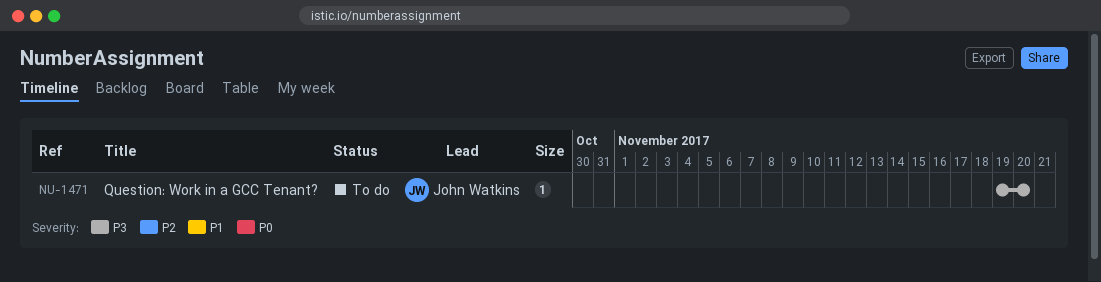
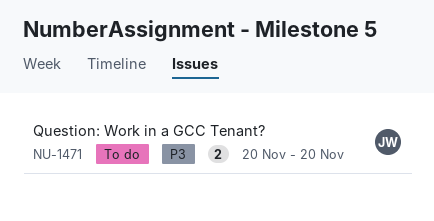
NU-1471, estimate: 1 -> 2
NU-1471, start: Nov 19 -> Nov 20

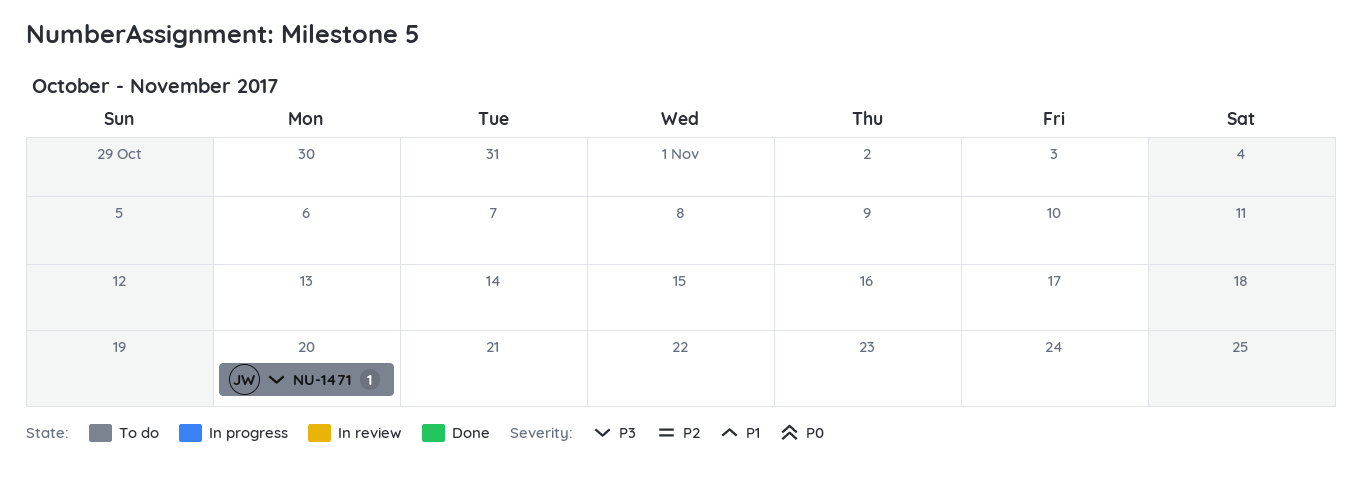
NU-1471, estimate: 2 -> 1

